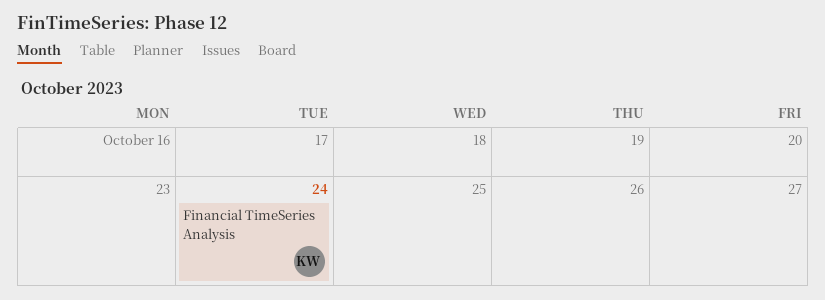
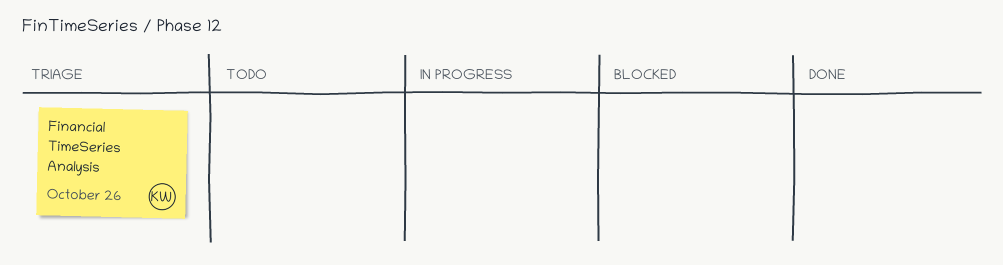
Financial TimeSeries Analysis, due: Oct 24 -> Oct 26

